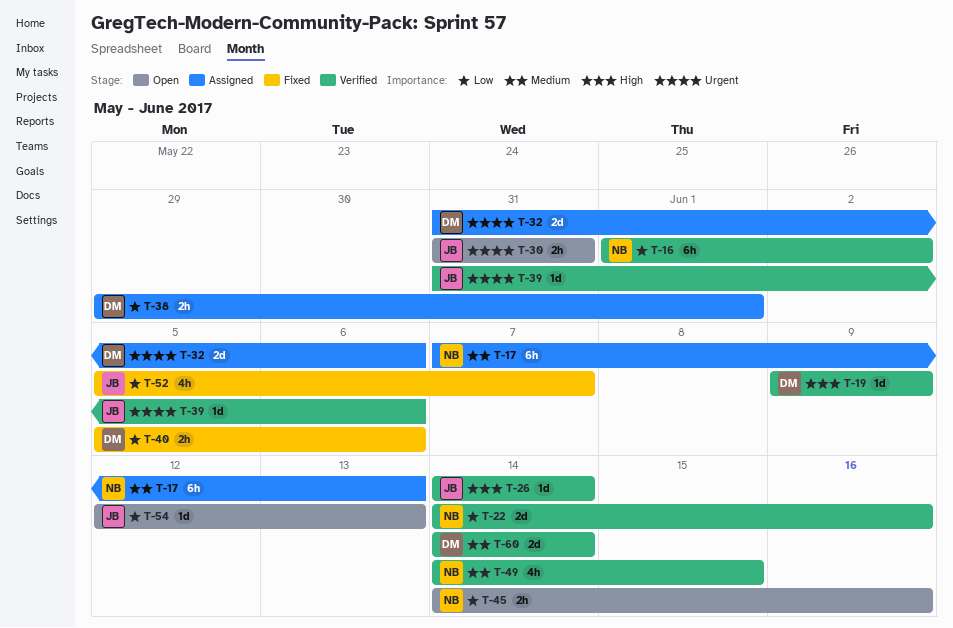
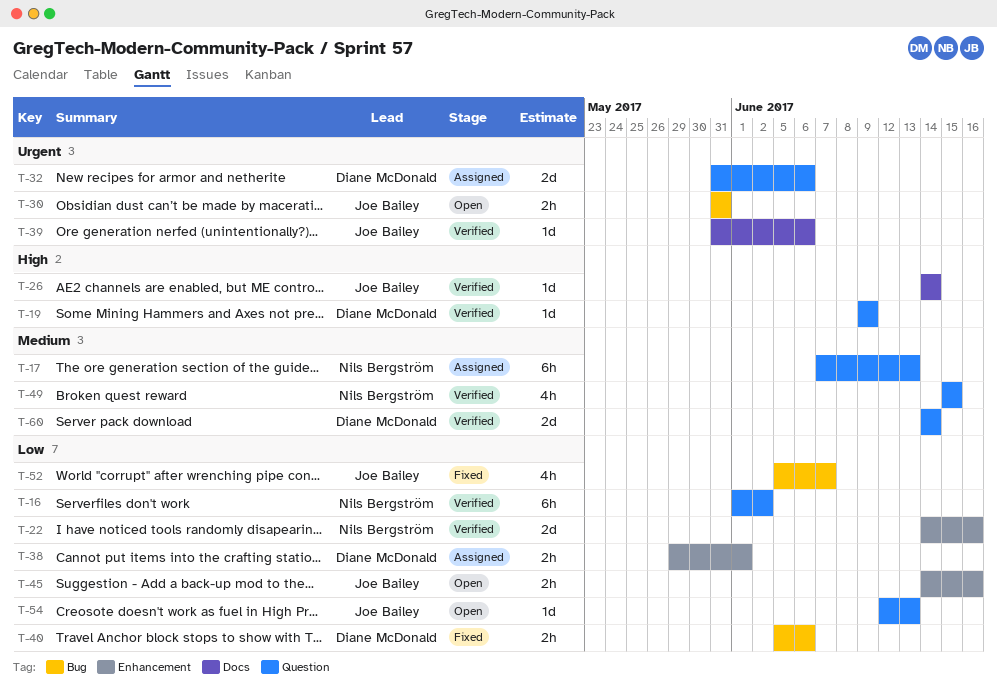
T-45, owner: Nils Bergström -> Joe Bailey
T-49, start: Jun 14 -> Jun 15

